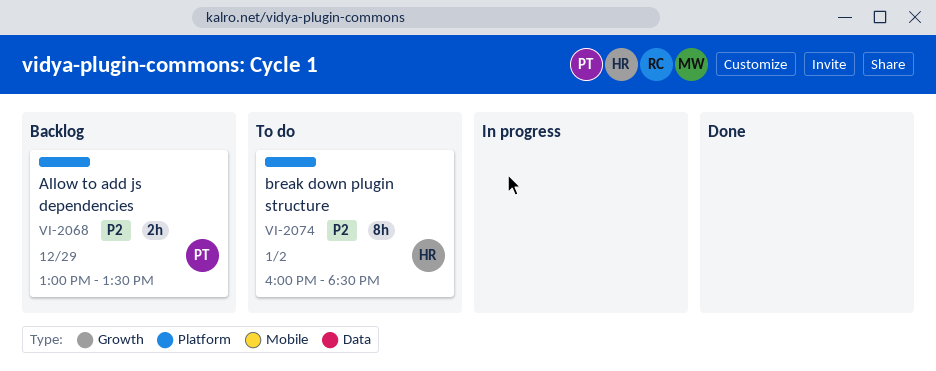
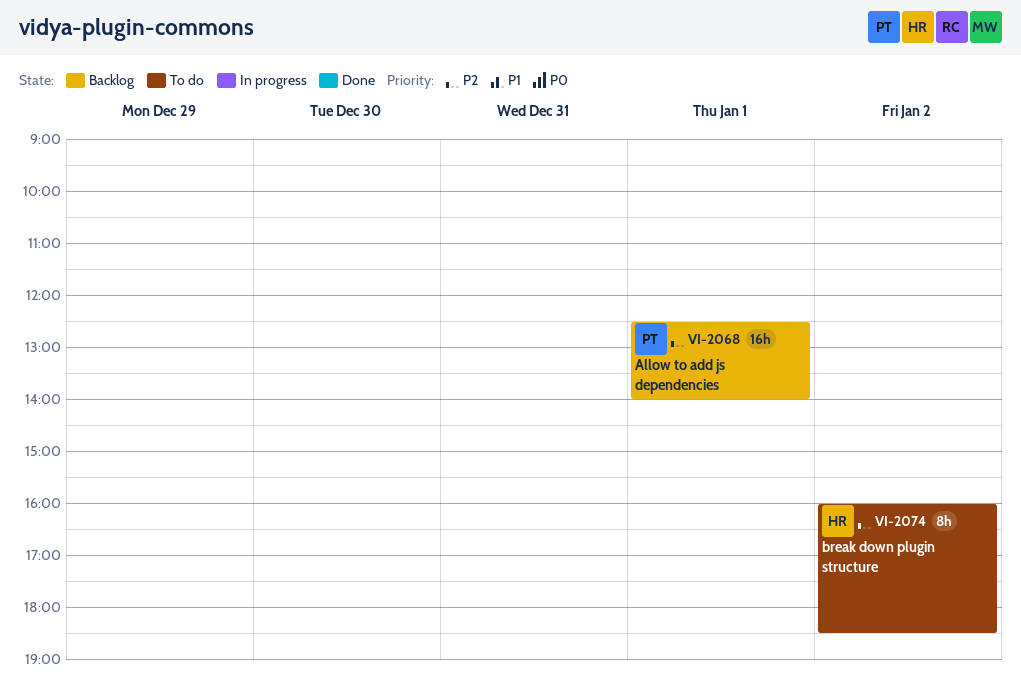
VI-2068, estimate: 2h -> 16h
VI-2068, day: Dec 29 -> Jan 1
VI-2068, begins: 13:00 -> 12:30
VI-2068, ends: 13:30 -> 14:00

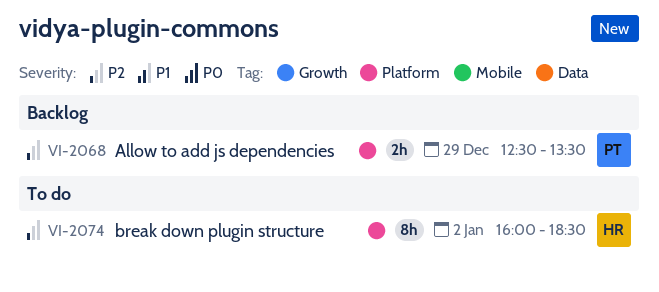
VI-2068, estimate: 16h -> 2h
VI-2068, day: Jan 1 -> Dec 29
VI-2068, ends: 14:00 -> 13:30

